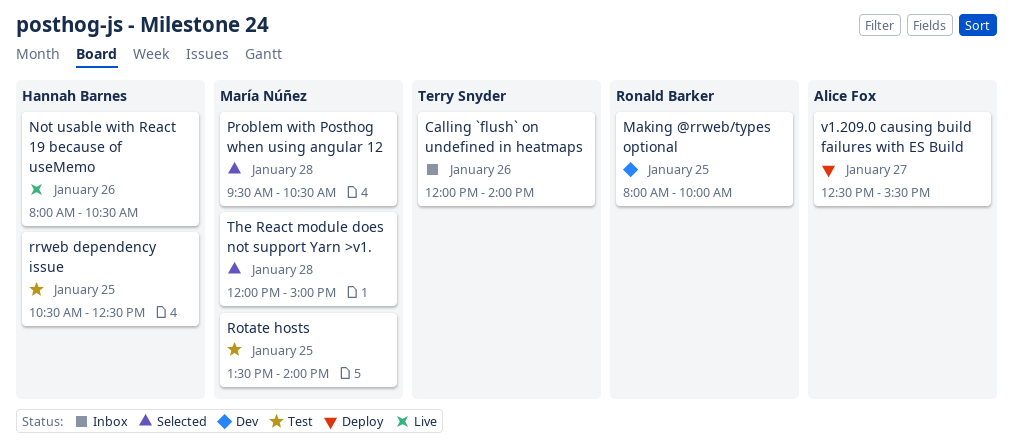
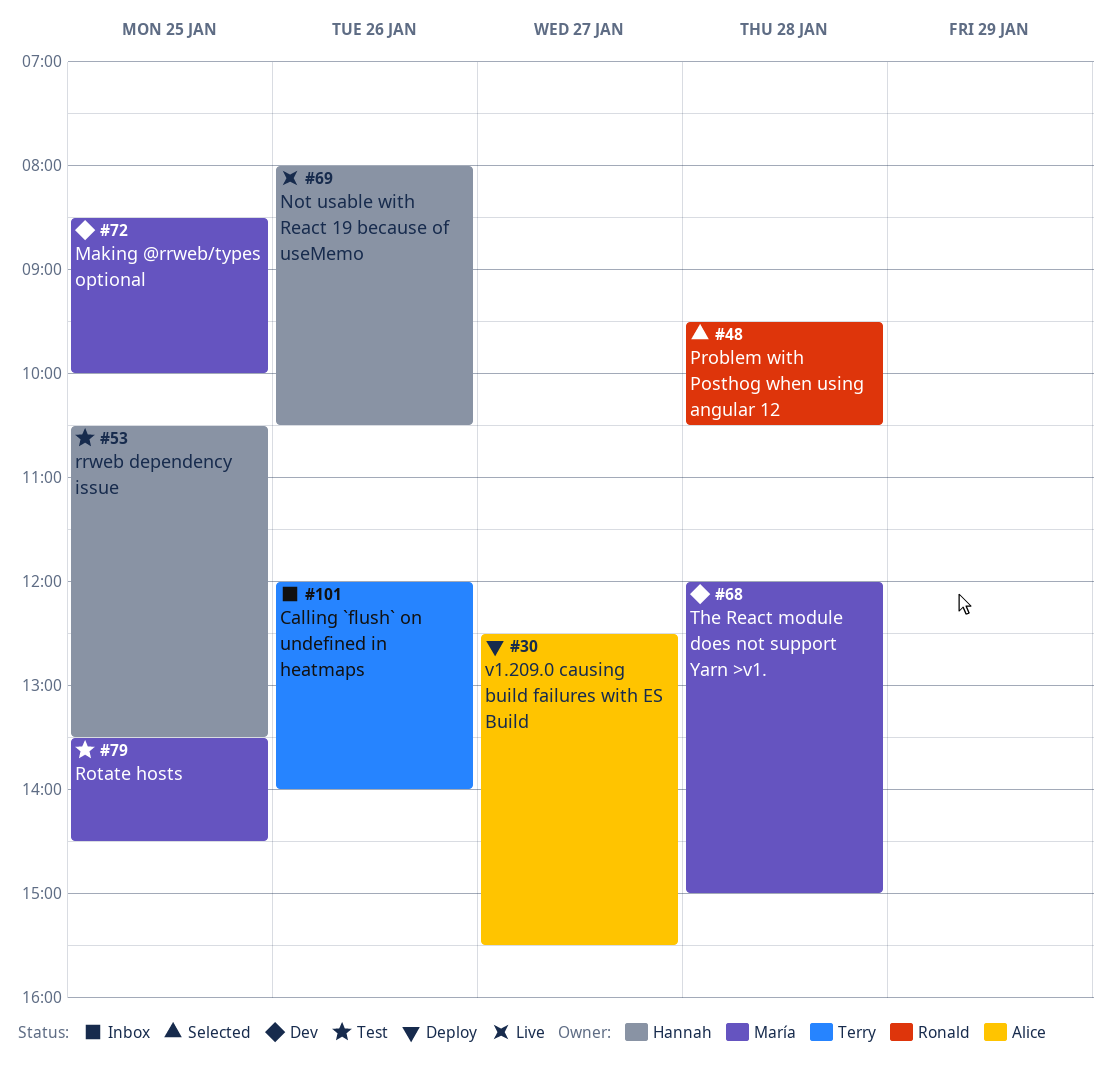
Making @rrweb/types optional, owner: Ronald Barker -> María Núñez
Making @rrweb/types optional, begins: 08:00 -> 08:30
Problem with Posthog when using angular 12, owner: María Núñez -> Ronald Barker
Rotate hosts, ends: 14:00 -> 14:30
rrweb dependency issue, ends: 12:30 -> 13:30
The React module does not support Yarn >v1., status: Selected -> Dev

